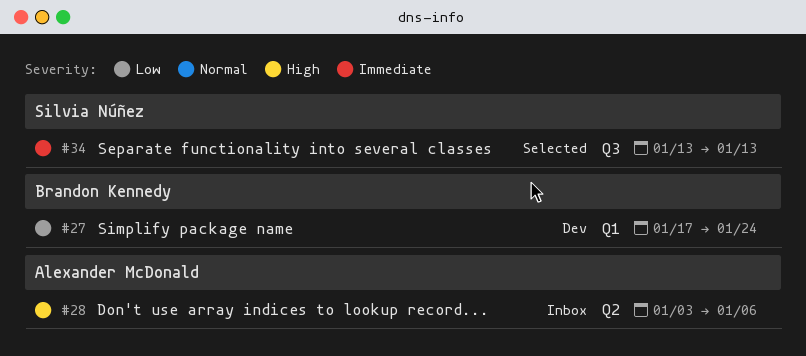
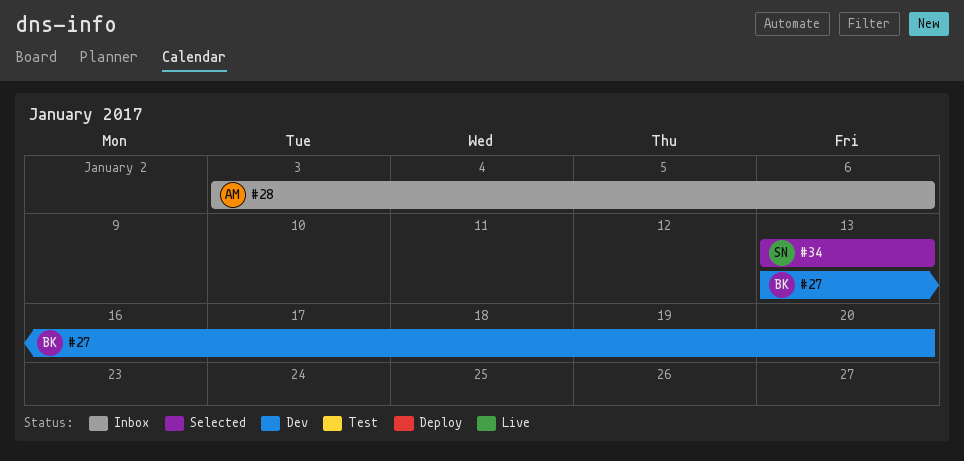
#27, start: Jan 17 -> Jan 13
#27, due: Jan 24 -> Jan 20

